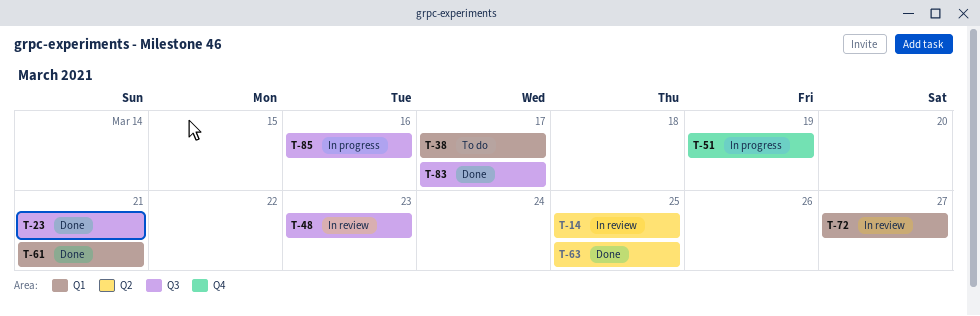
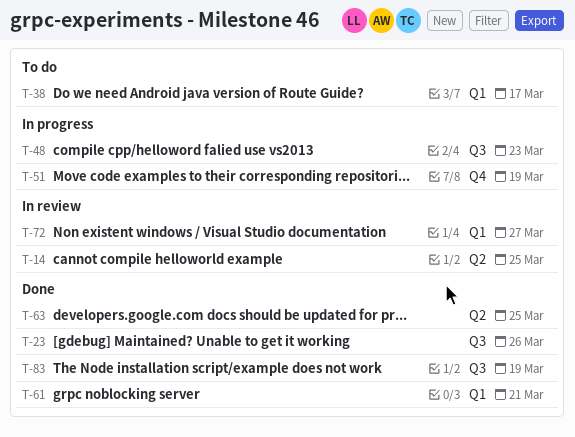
T-23, due: Mar 21 -> Mar 26
T-48, status: In review -> In progress
T-83, due: Mar 17 -> Mar 19
T-85: present -> none

